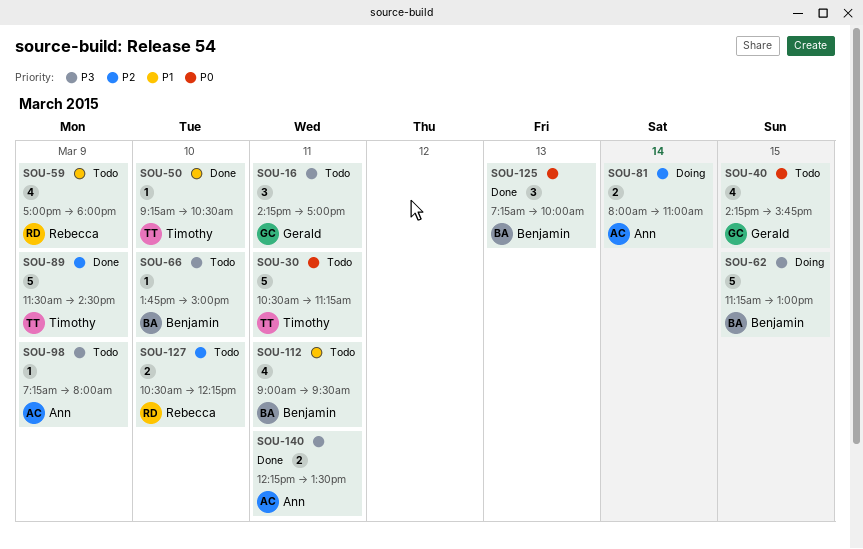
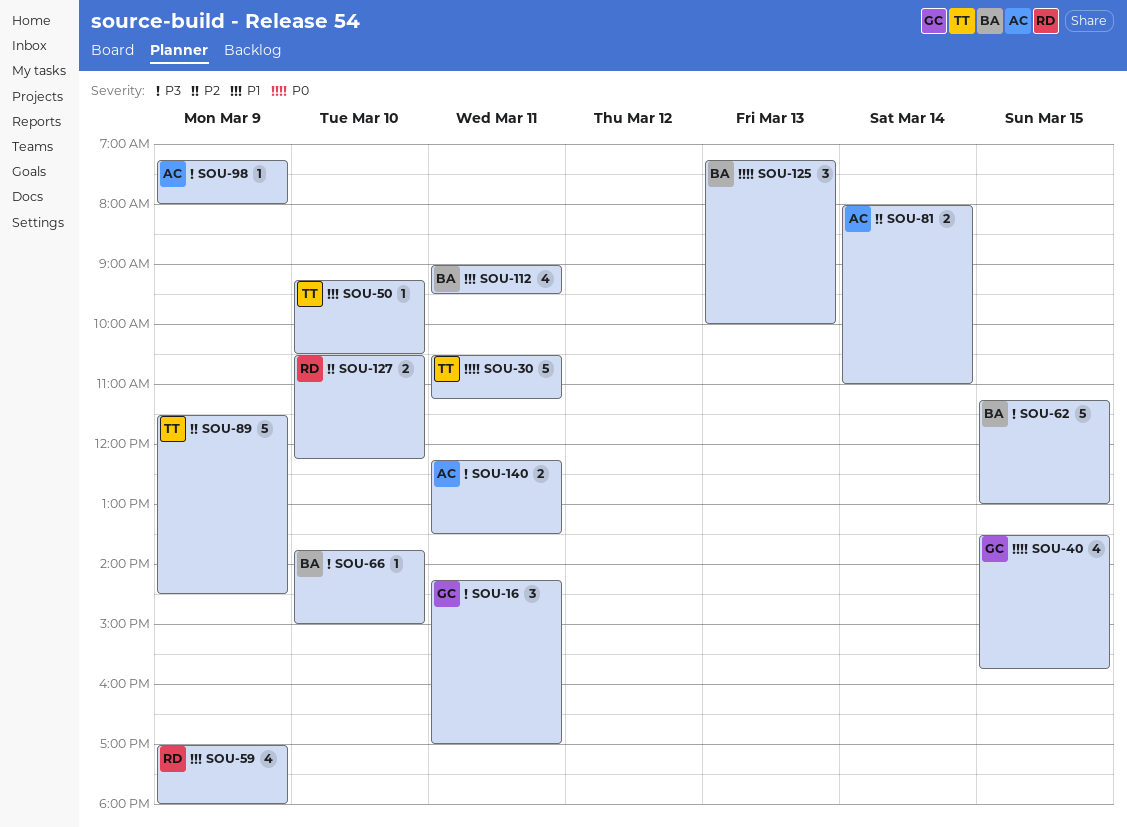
SOU-40, begins: 14:15 -> 13:30

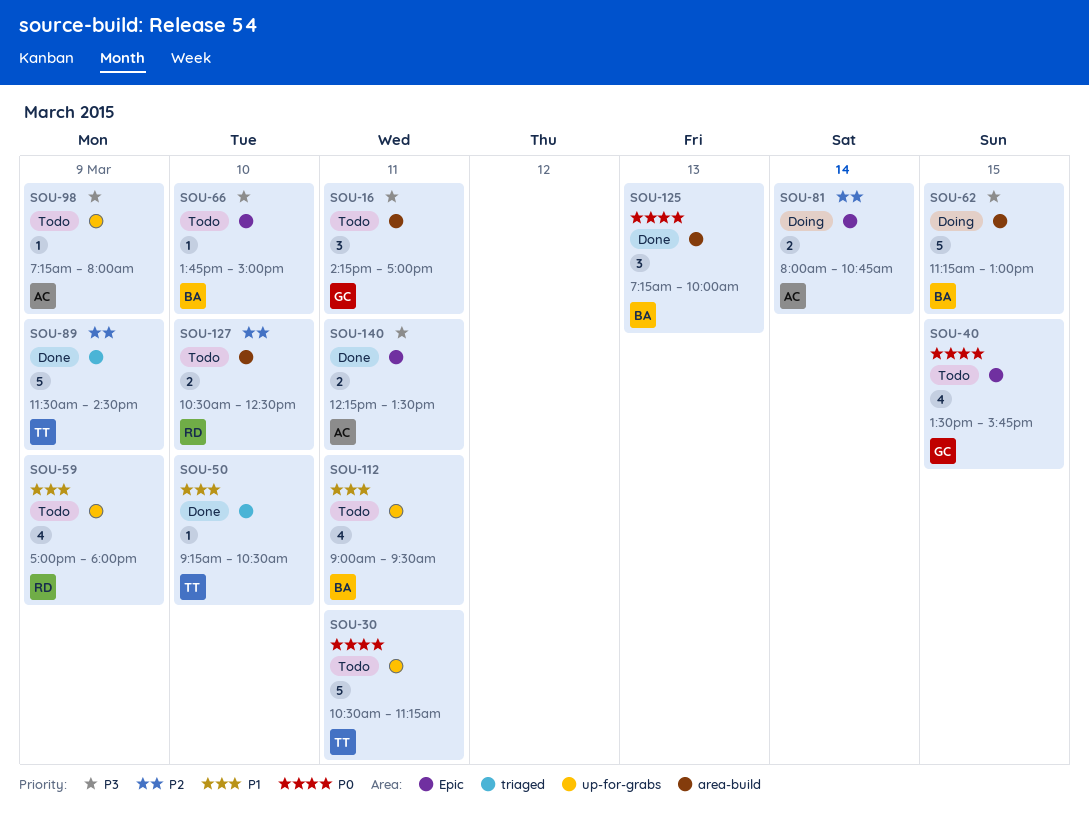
SOU-81, ends: 11:00 -> 10:45
SOU-127, ends: 12:15 -> 12:30

